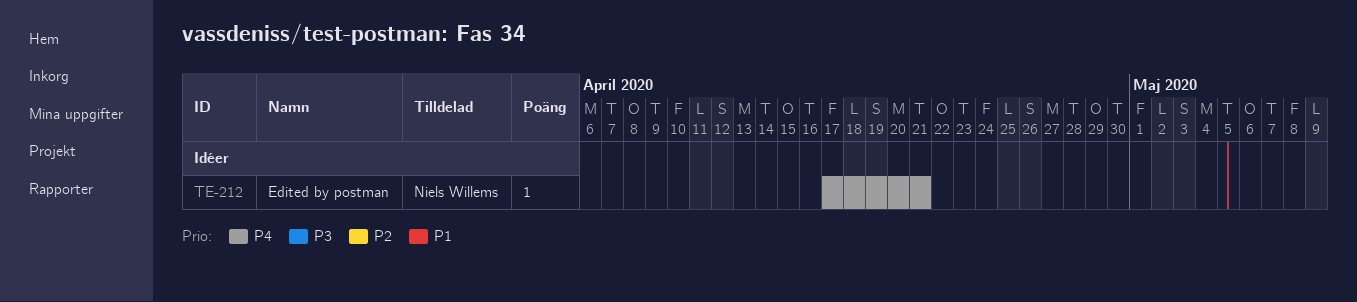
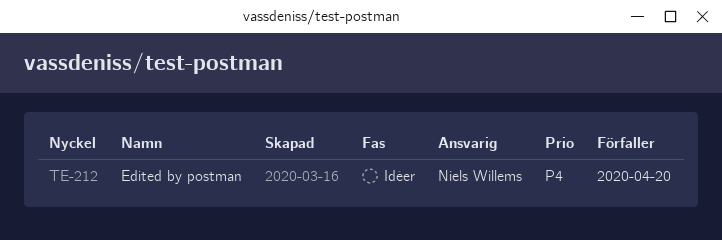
TE-212, due: Apr 21 -> Apr 20

